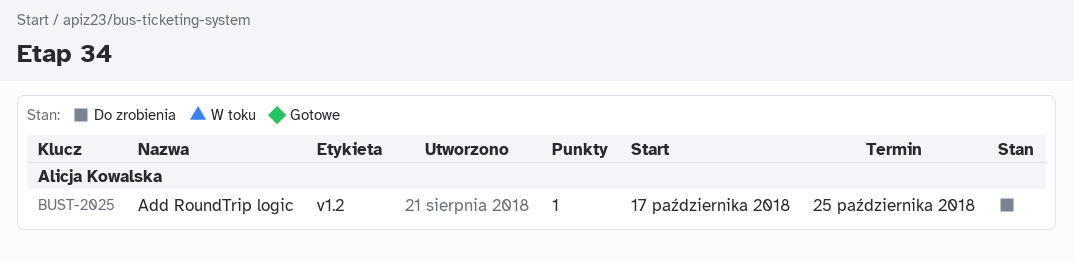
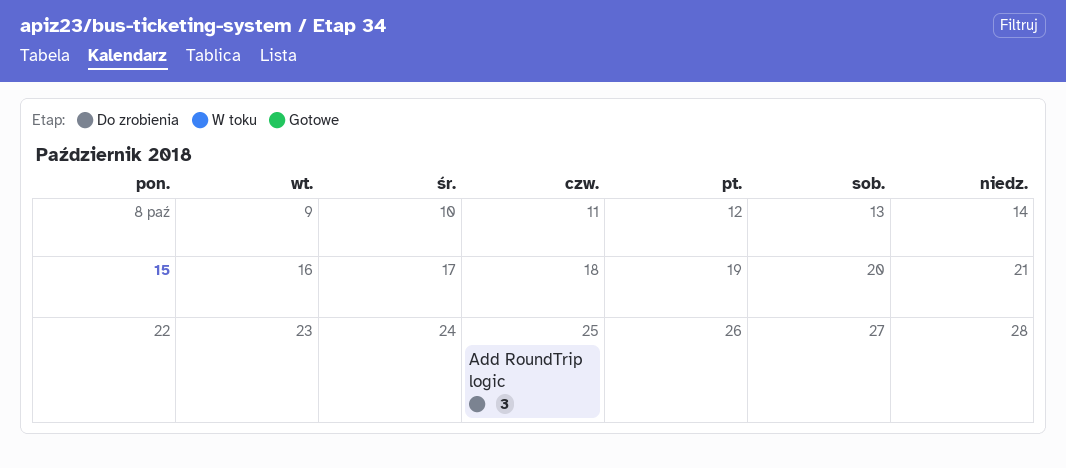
Add RoundTrip logic, estimate: 1 -> 3

